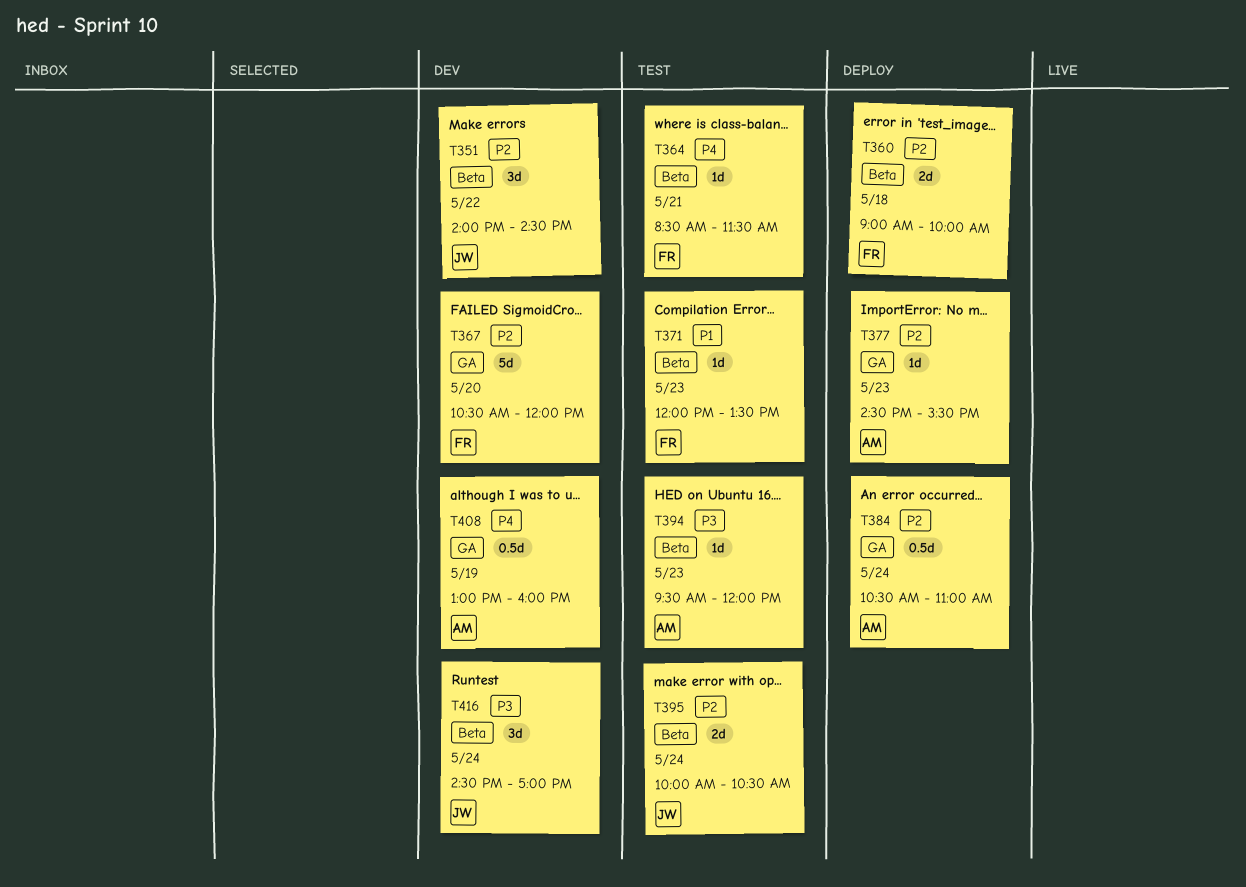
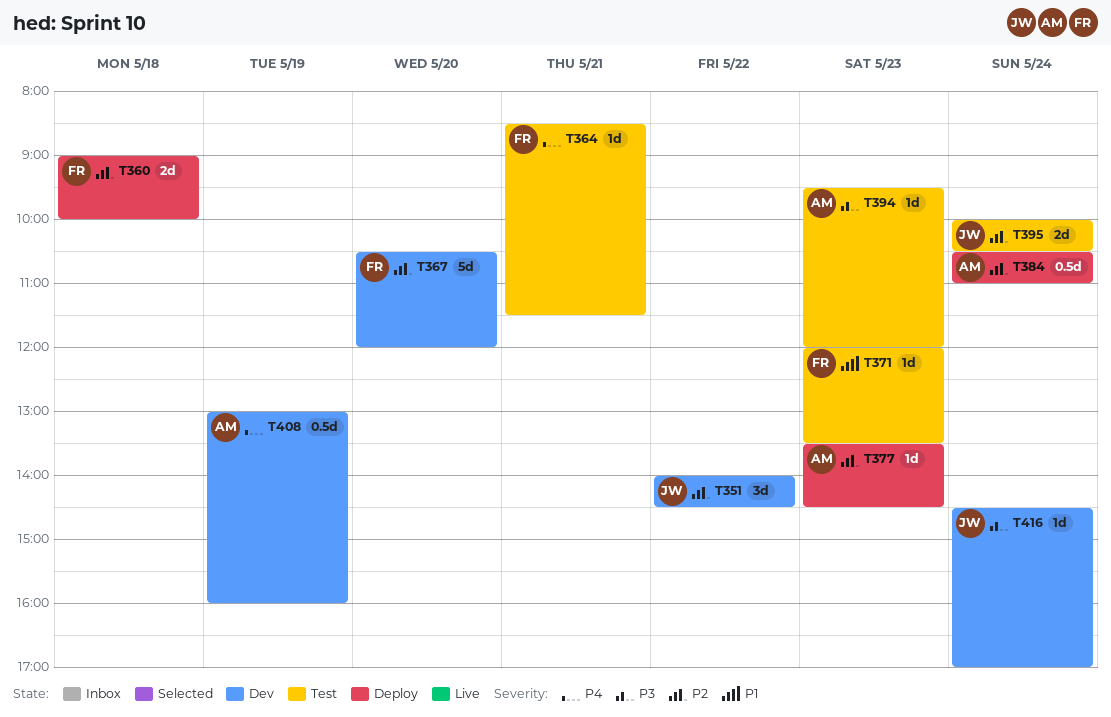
T377, begins: 14:30 -> 13:30
T377, ends: 15:30 -> 14:30
T416, estimate: 3d -> 1d

